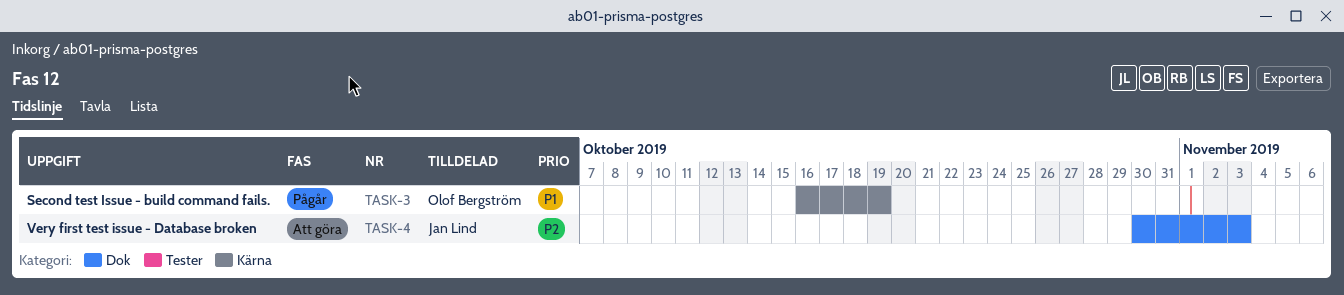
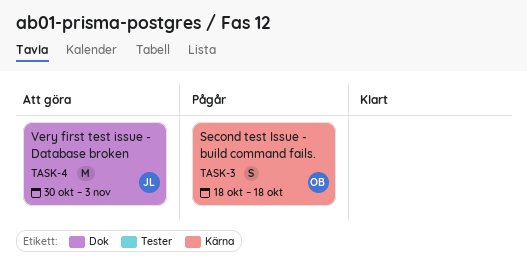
TASK-3, start: Oct 16 -> Oct 18
TASK-3, due: Oct 19 -> Oct 18

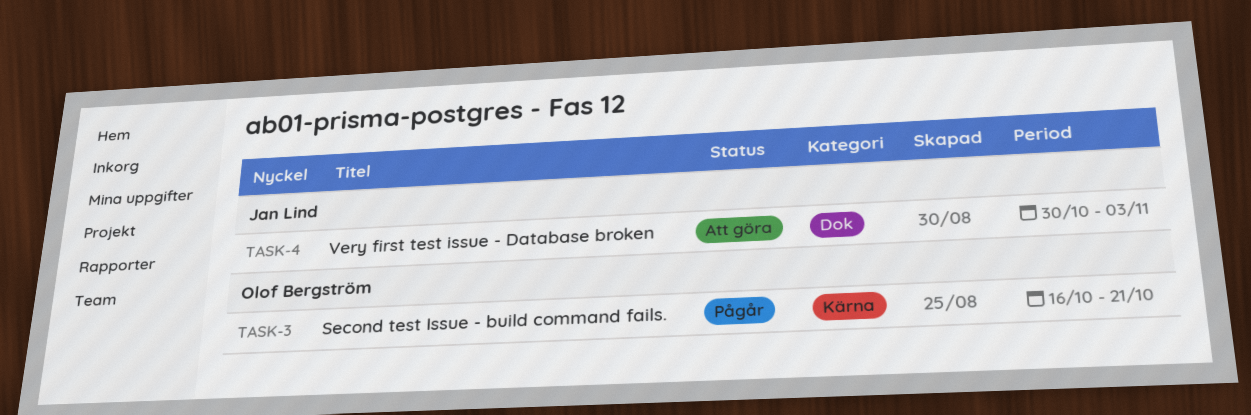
TASK-3, start: Oct 18 -> Oct 16
TASK-3, due: Oct 18 -> Oct 21

